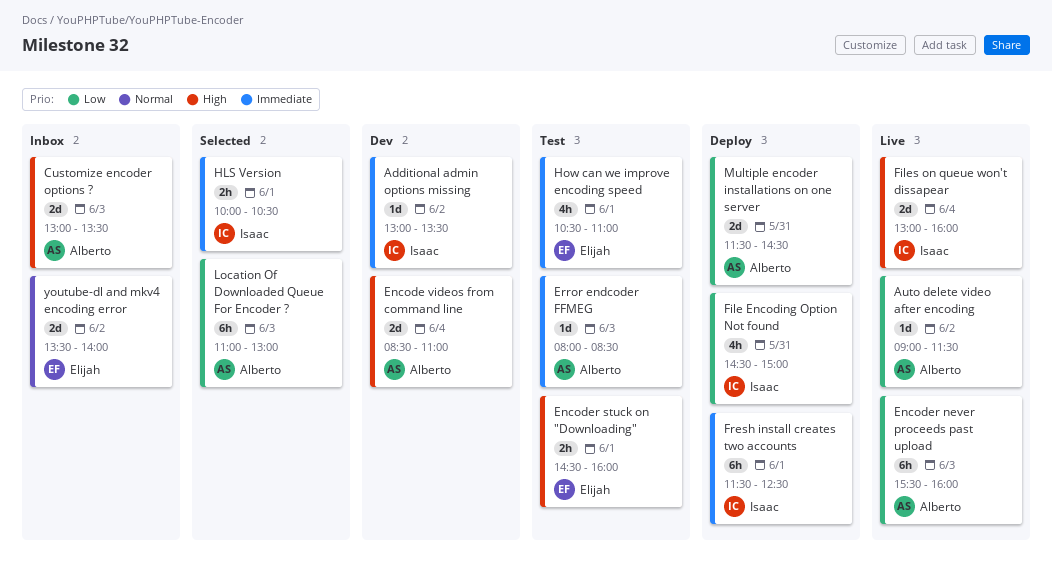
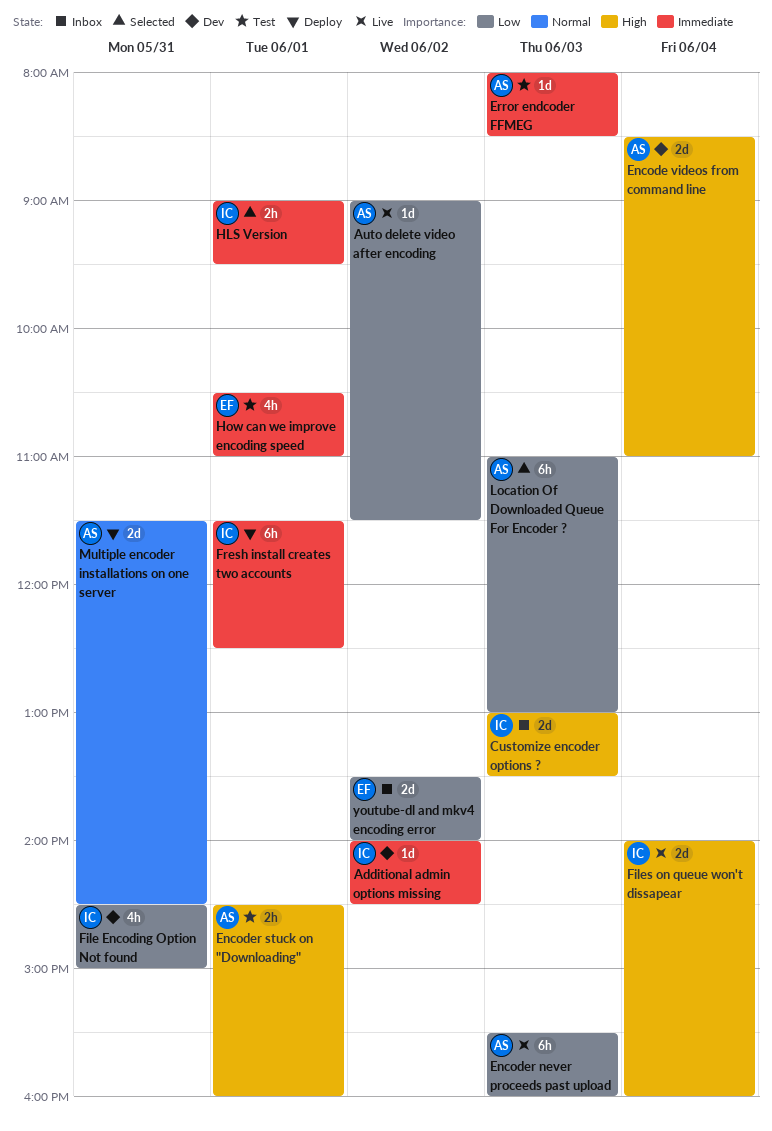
Additional admin options missing, begins: 13:00 -> 14:00
Additional admin options missing, ends: 13:30 -> 14:30
Customize encoder options ?, owner: Alberto -> Isaac
Encoder stuck on "Downloading", owner: Elijah -> Alberto
File Encoding Option Not found, status: Deploy -> Dev
Files on queue won't dissapear, begins: 13:00 -> 14:00
HLS Version, begins: 10:00 -> 09:00
HLS Version, ends: 10:30 -> 09:30
Multiple encoder installations on one server, priority: Low -> Normal
youtube-dl and mkv4 encoding error, priority: Normal -> Low

